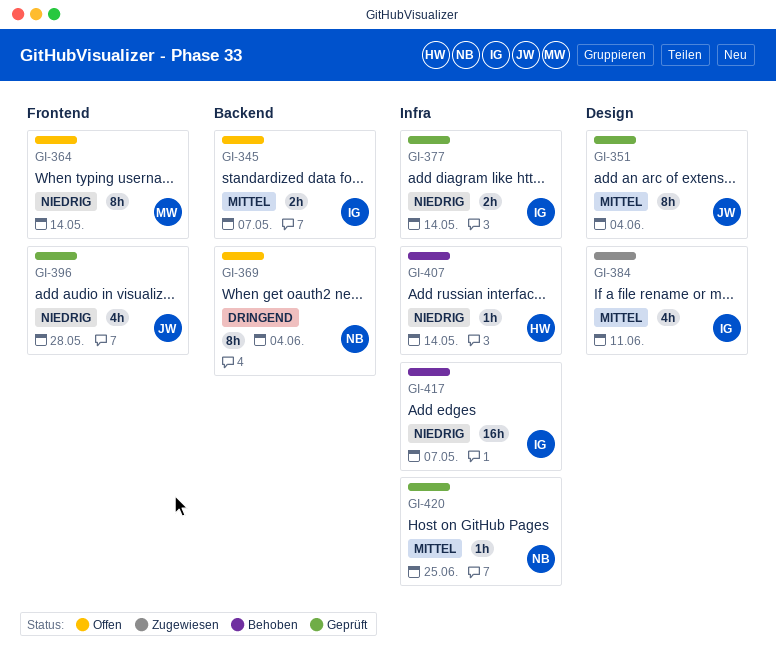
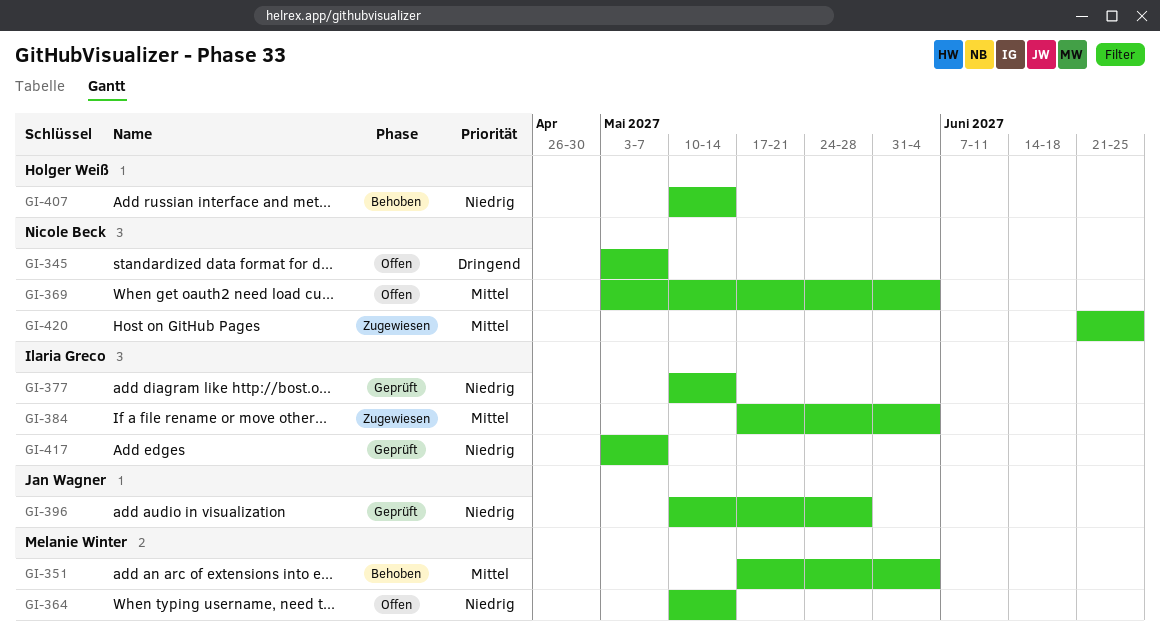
GI-345, owner: Ilaria Greco -> Nicole Beck
GI-345, priority: Mittel -> Dringend
GI-351, status: Geprüft -> Behoben
GI-351, owner: Jan Wagner -> Melanie Winter
GI-369, priority: Dringend -> Mittel
GI-384, due: Jun 11 -> Jun 4
GI-417, status: Behoben -> Geprüft
GI-420, status: Geprüft -> Zugewiesen

